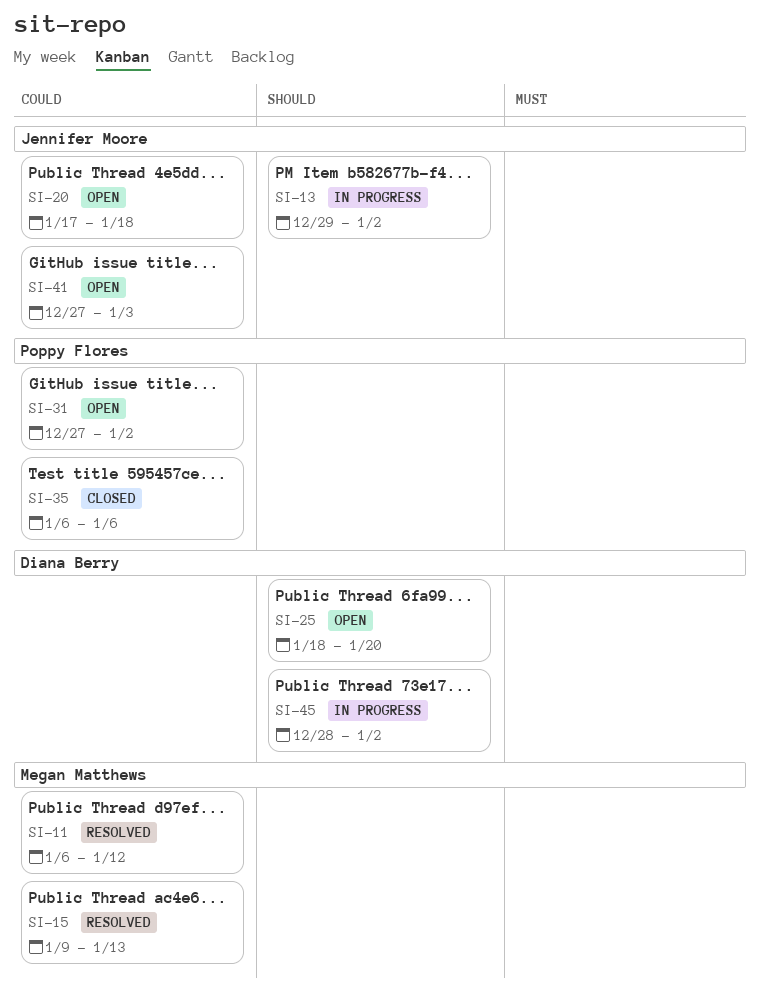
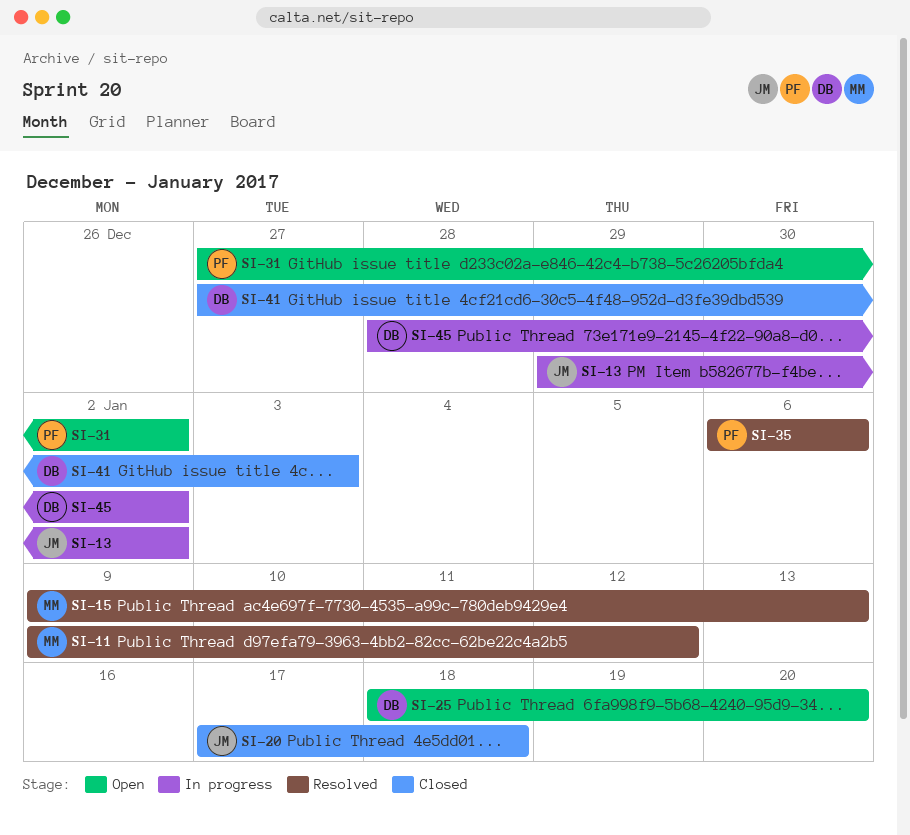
SI-11, start: Jan 6 -> Jan 9
SI-20, status: Open -> Closed
SI-35, status: Closed -> Resolved
SI-41, status: Open -> Closed
SI-41, owner: Jennifer Moore -> Diana Berry

